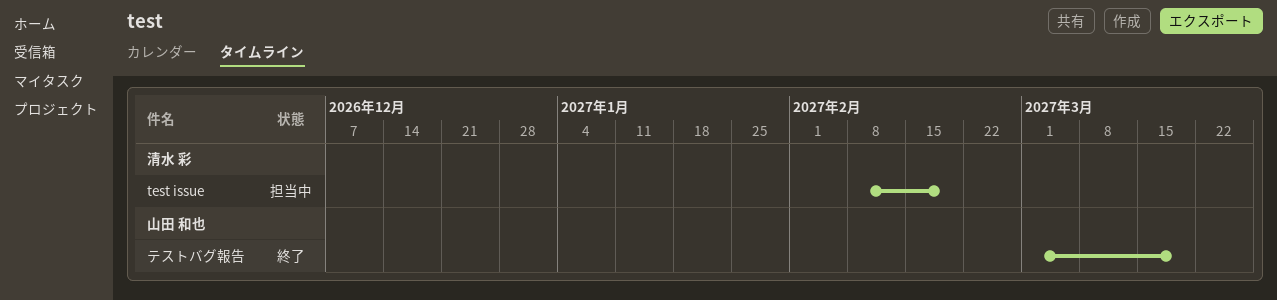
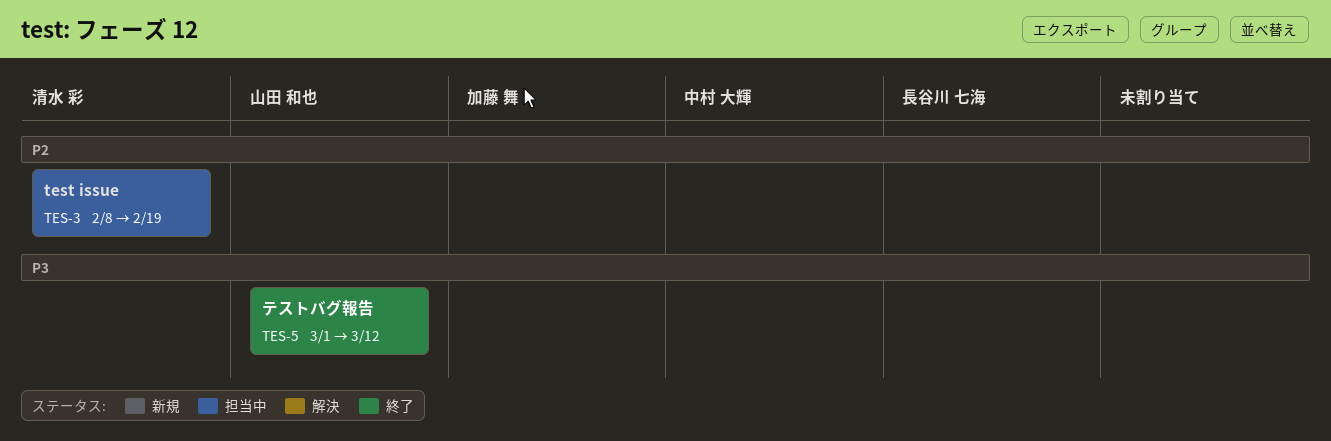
テストバグ報告, due: Mar 19 -> Mar 12

